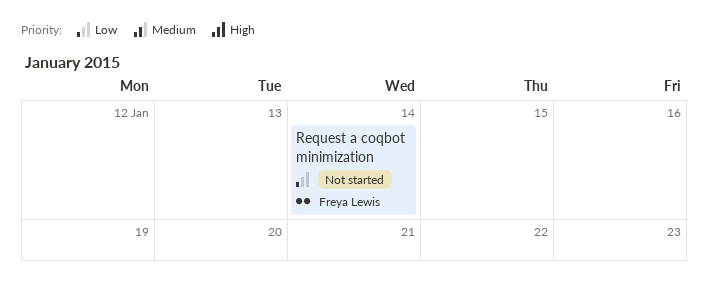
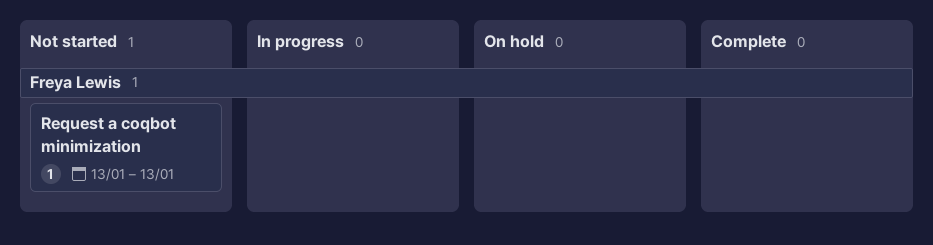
Request a coqbot minimization, estimate: 2 -> 1
Request a coqbot minimization, due: Jan 14 -> Jan 13

